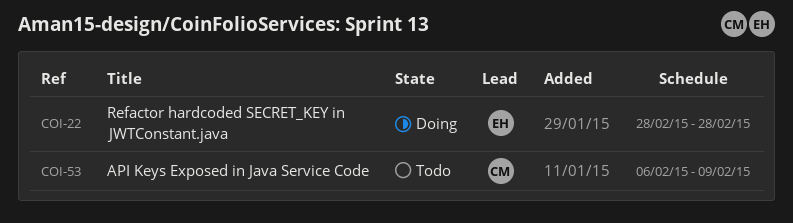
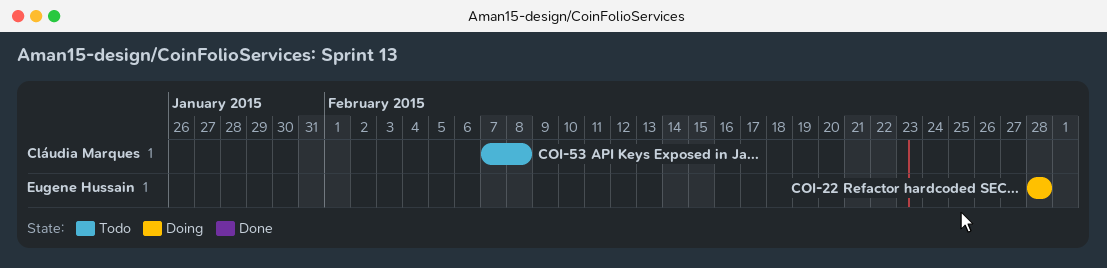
COI-53, start: Feb 6 -> Feb 7
COI-53, due: Feb 9 -> Feb 8

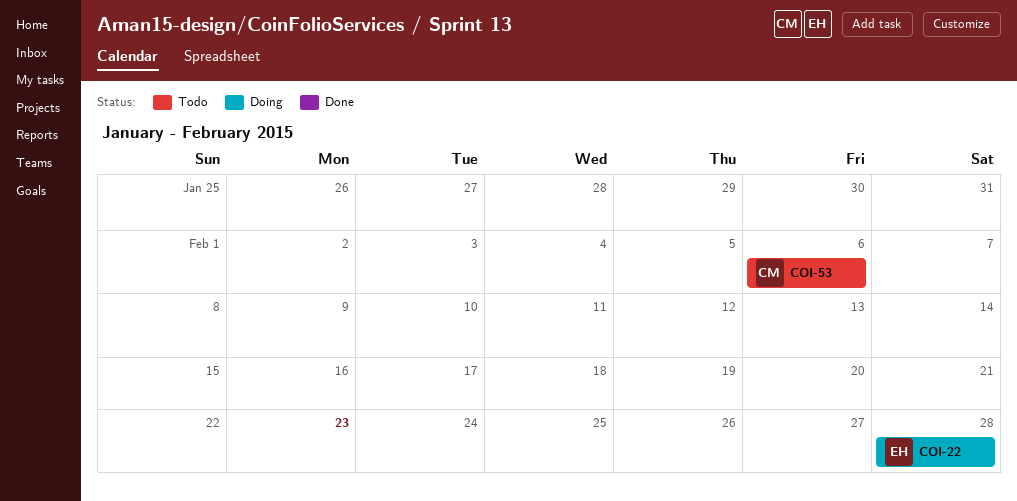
COI-53, start: Feb 7 -> Feb 6
COI-53, due: Feb 8 -> Feb 6

